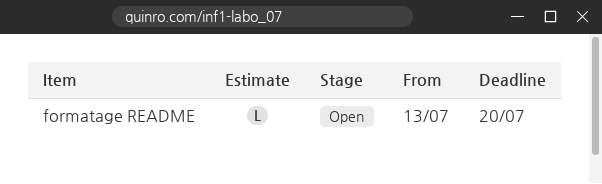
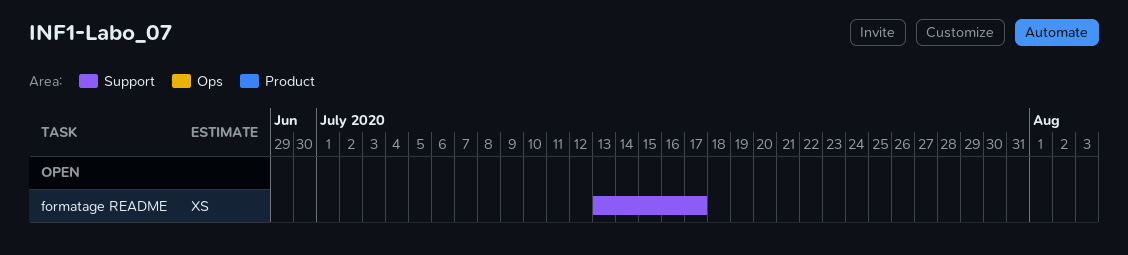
formatage README, estimate: L -> XS
formatage README, due: Jul 20 -> Jul 17

